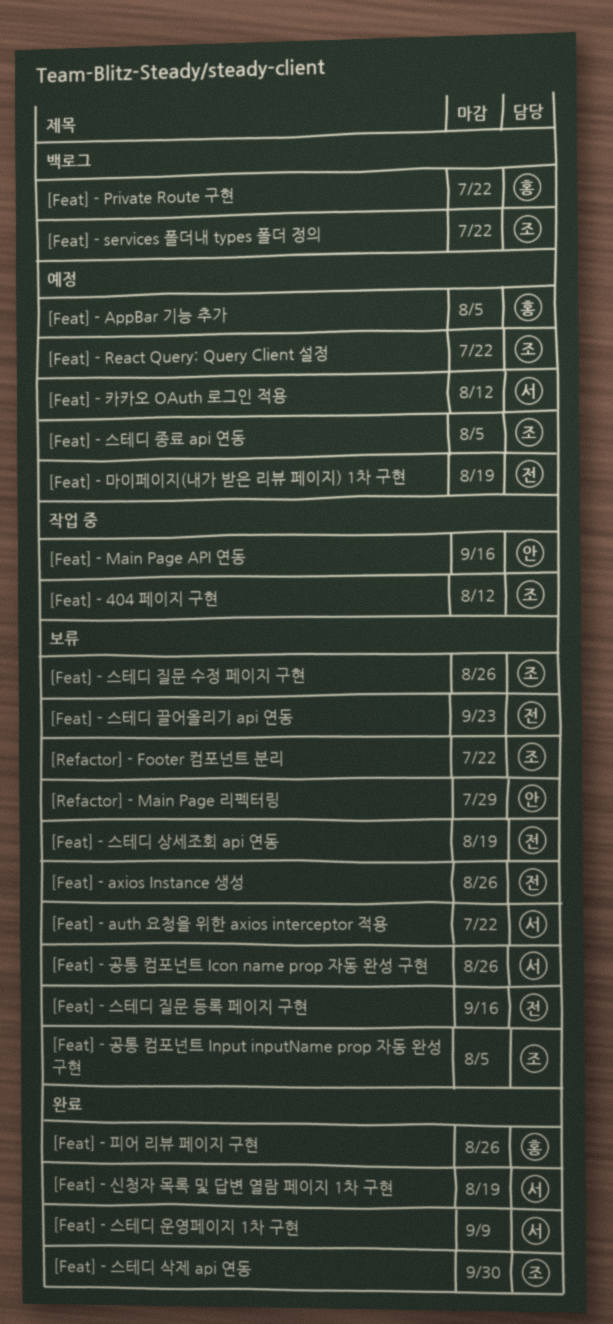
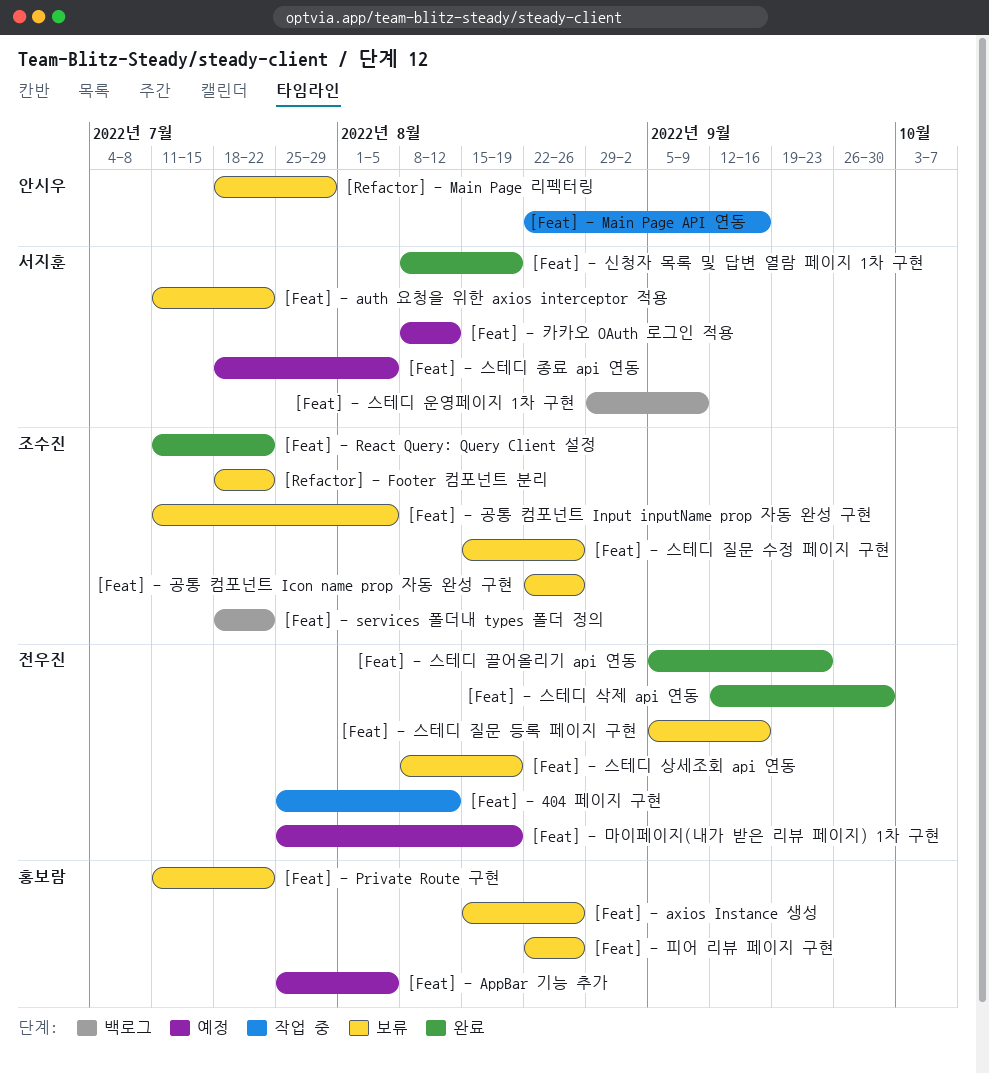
[Feat] - 404 페이지 구현, owner: 조수진 -> 전우진
[Feat] - axios Instance 생성, owner: 전우진 -> 홍보람
[Feat] - Private Route 구현, status: 백로그 -> 보류
[Feat] - React Query: Query Client 설정, status: 예정 -> 완료
[Feat] - 공통 컴포넌트 Icon name prop 자동 완성 구현, owner: 서지훈 -> 조수진
[Feat] - 스테디 끌어올리기 api 연동, status: 보류 -> 완료
[Feat] - 스테디 삭제 api 연동, owner: 조수진 -> 전우진
[Feat] - 스테디 운영페이지 1차 구현, status: 완료 -> 백로그
[Feat] - 스테디 종료 api 연동, owner: 조수진 -> 서지훈
[Feat] - 피어 리뷰 페이지 구현, status: 완료 -> 보류

